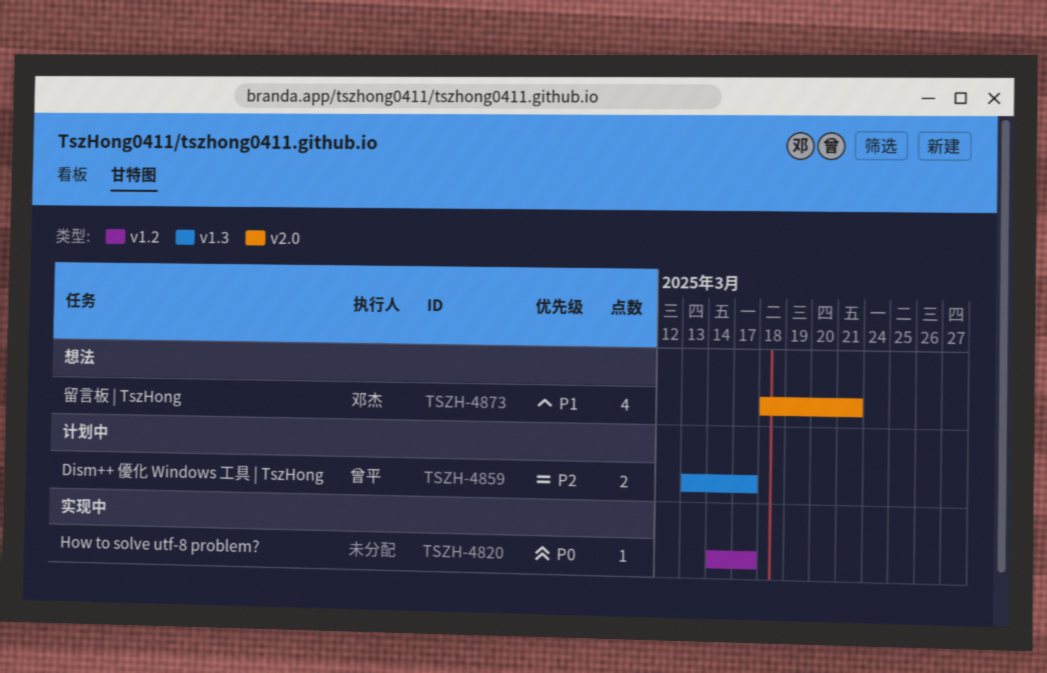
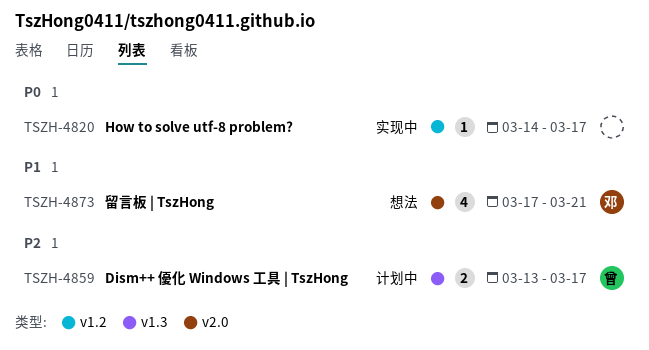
TSZH-4873, start: Mar 18 -> Mar 17

